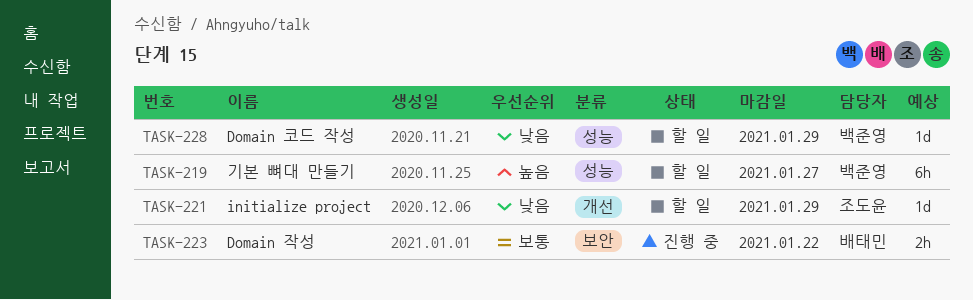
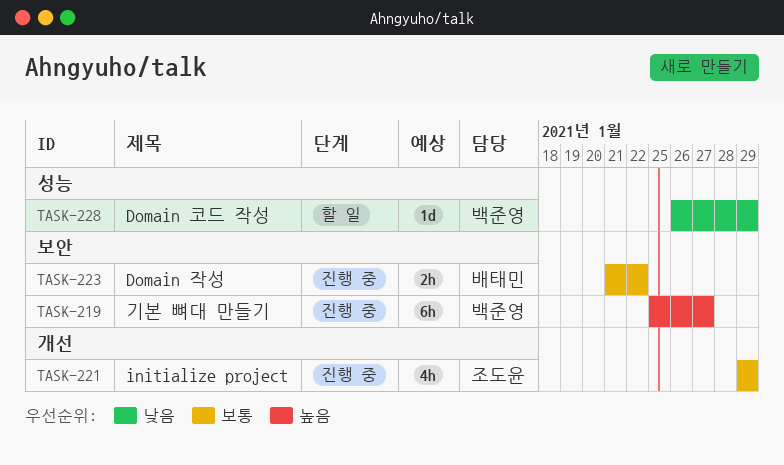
TASK-219, status: 할 일 -> 진행 중
TASK-219, label: 성능 -> 보안
TASK-221, status: 할 일 -> 진행 중
TASK-221, priority: 낮음 -> 보통
TASK-221, estimate: 1d -> 4h

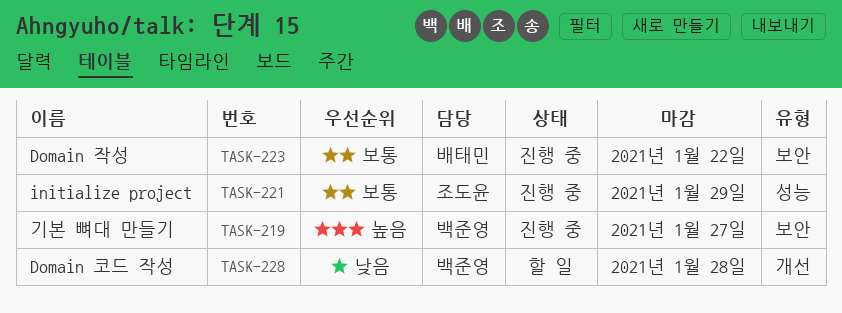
TASK-221, label: 개선 -> 성능
TASK-228, label: 성능 -> 개선
TASK-228, due: Jan 29 -> Jan 28

